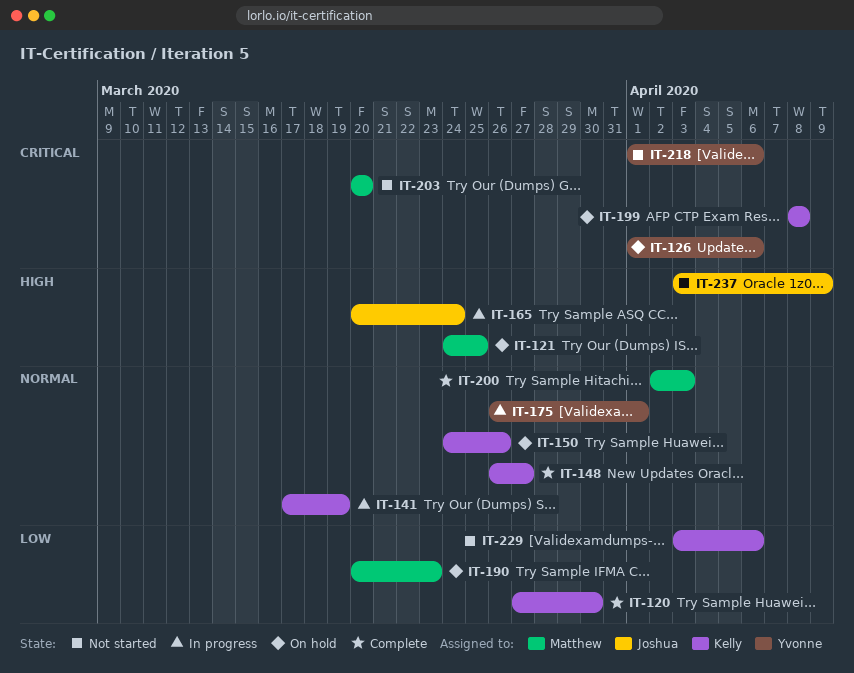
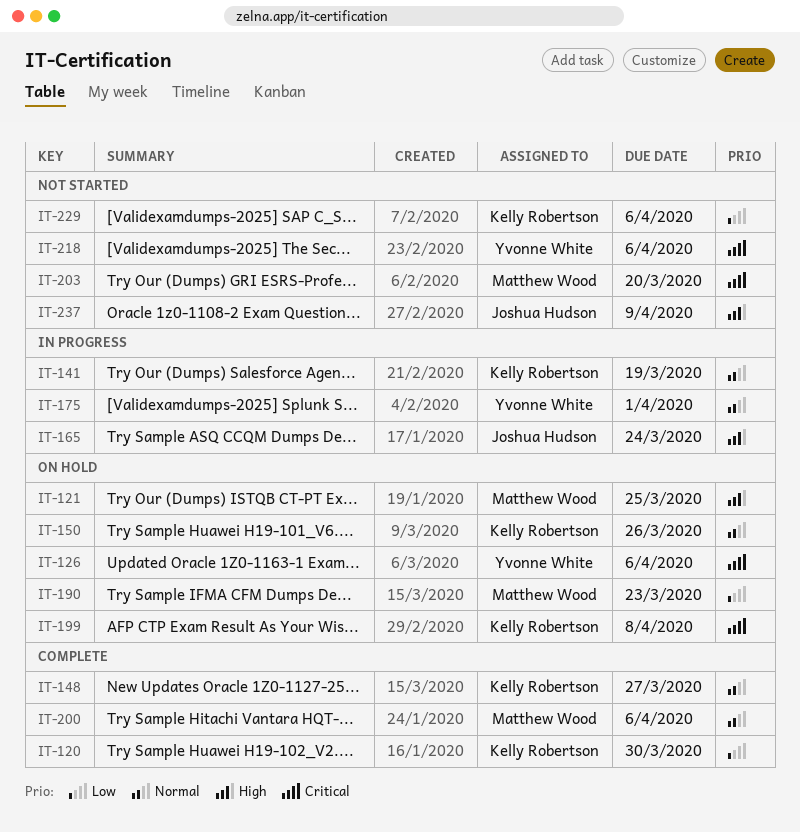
IT-200, due: Apr 3 -> Apr 6

